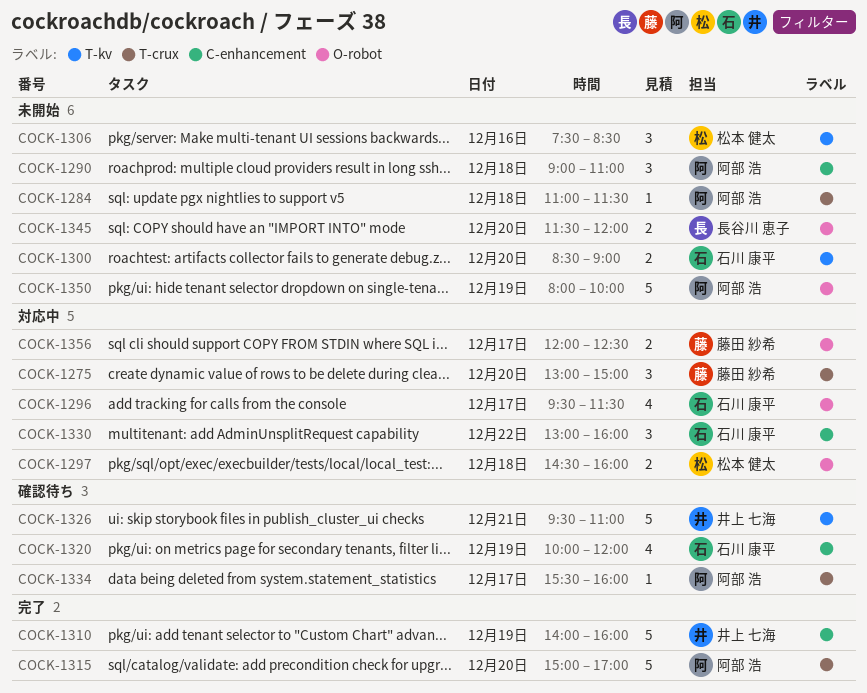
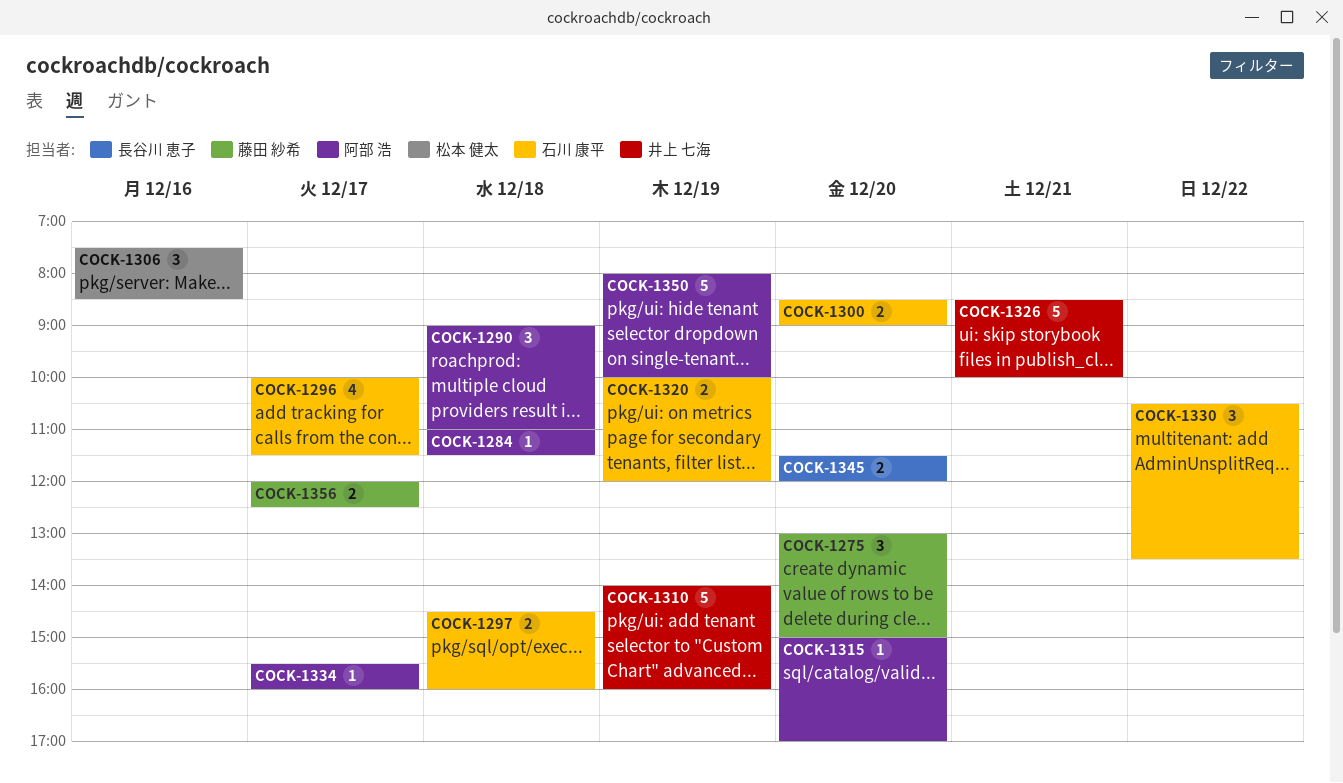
COCK-1296, begins: 09:30 -> 10:00
COCK-1297, owner: 松本 健太 -> 石川 康平
COCK-1315, estimate: 5 -> 1
COCK-1320, estimate: 4 -> 2
COCK-1326, begins: 09:30 -> 08:30
COCK-1326, ends: 11:00 -> 10:00
COCK-1330, begins: 13:00 -> 10:30
COCK-1330, ends: 16:00 -> 13:30

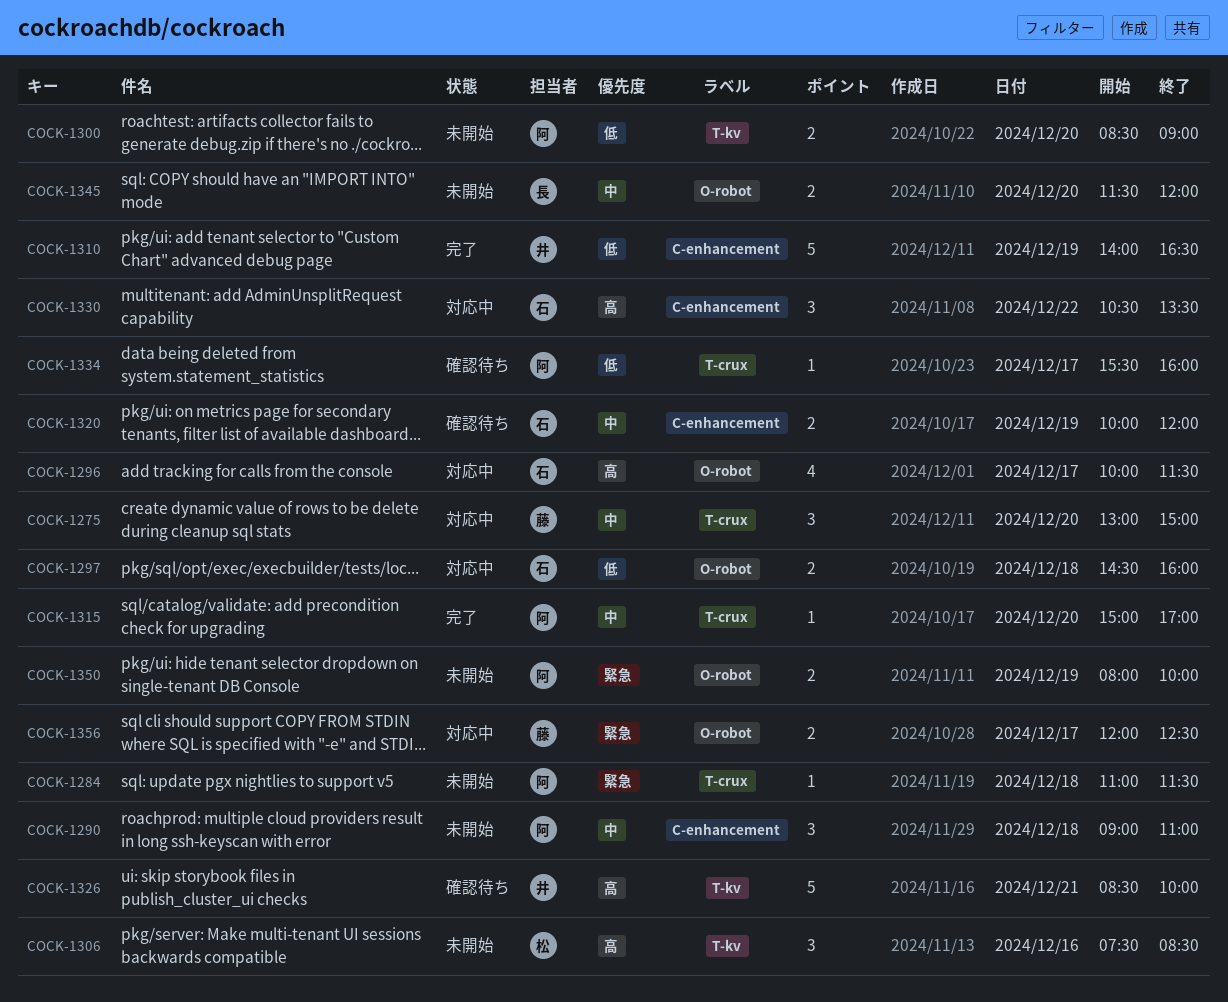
COCK-1300, owner: 石川 康平 -> 阿部 浩
COCK-1310, ends: 16:00 -> 16:30
COCK-1350, estimate: 5 -> 2

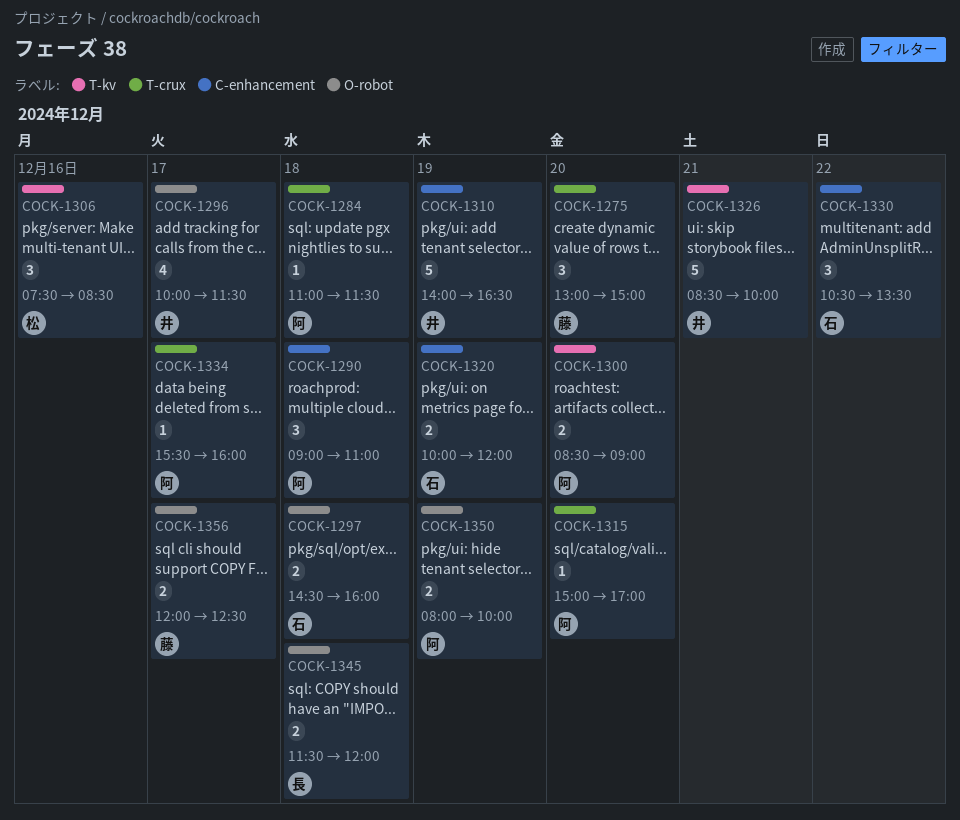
COCK-1296, owner: 石 -> 井
COCK-1345, day: Dec 20 -> Dec 18

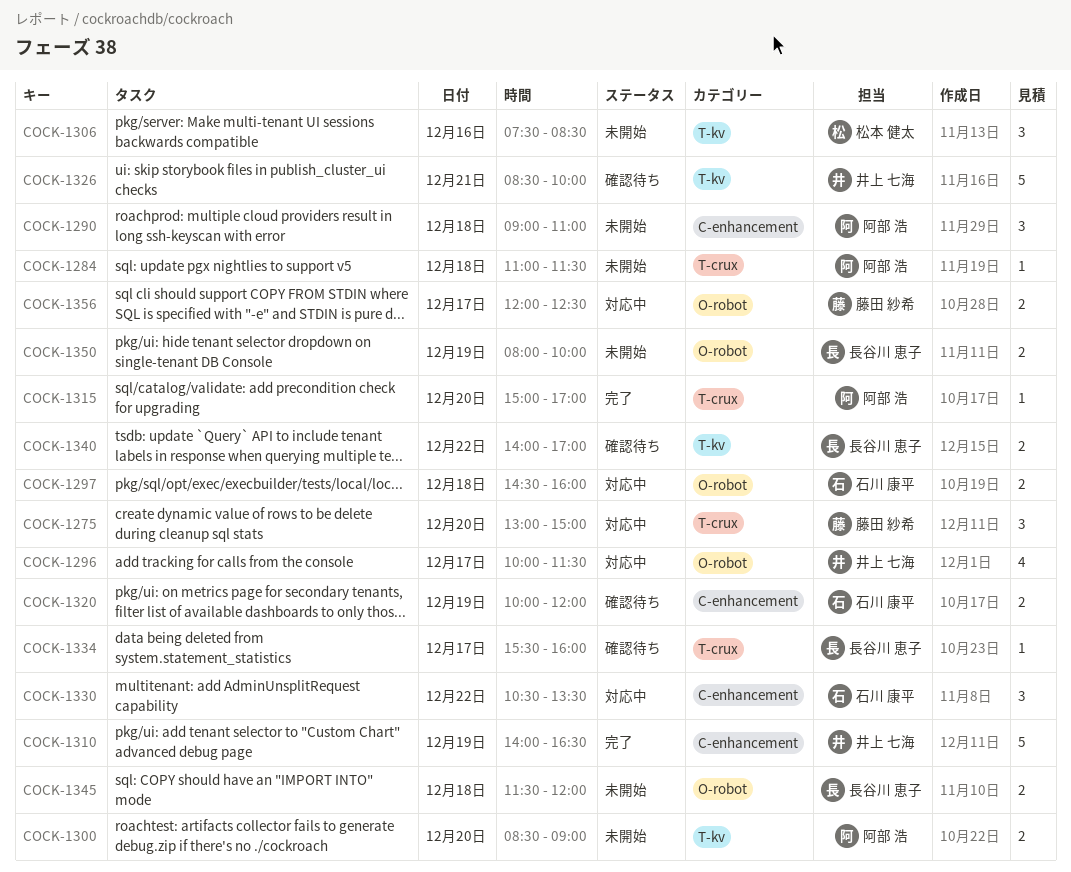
COCK-1334, owner: 阿部 浩 -> 長谷川 恵子
COCK-1340: none -> present
COCK-1350, owner: 阿部 浩 -> 長谷川 恵子

